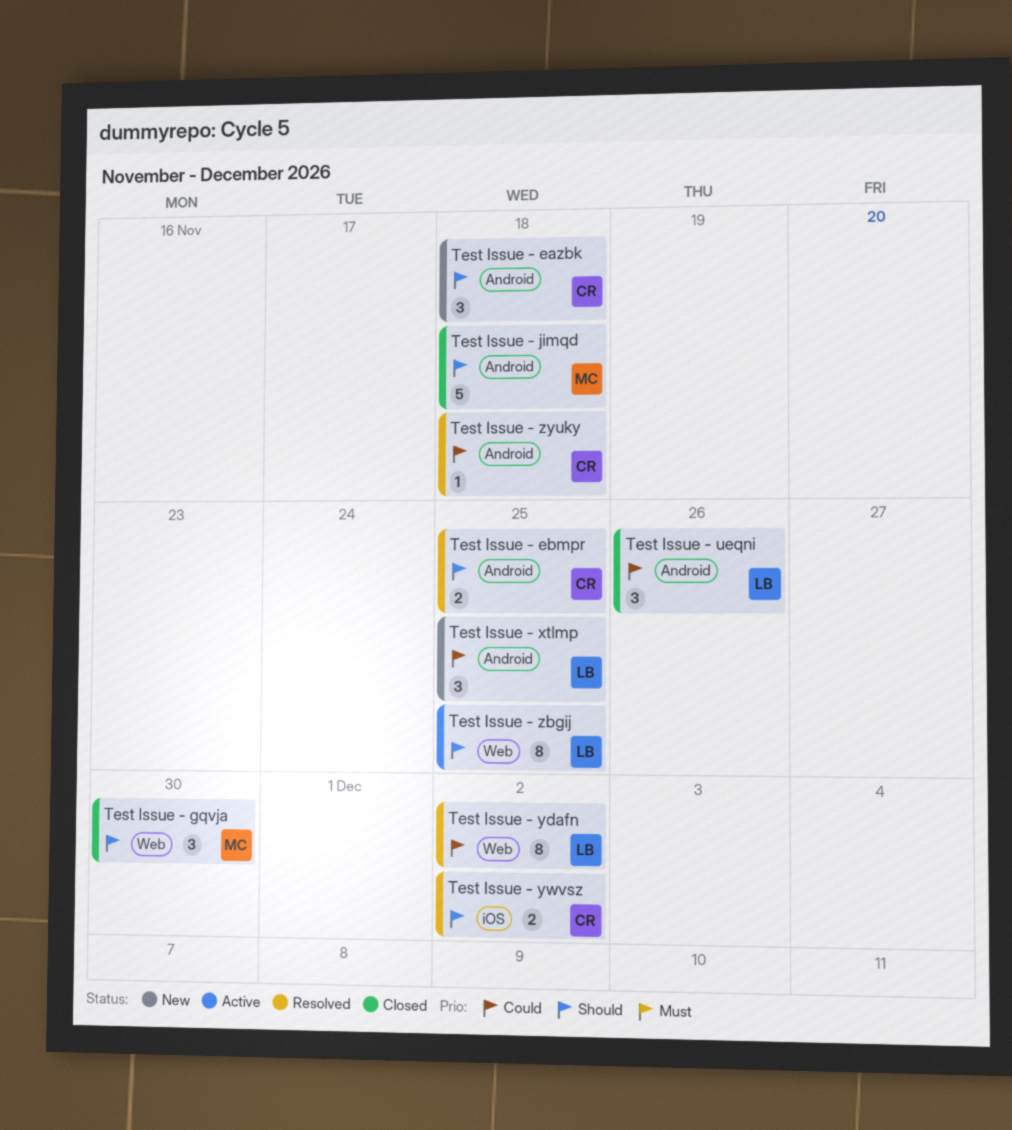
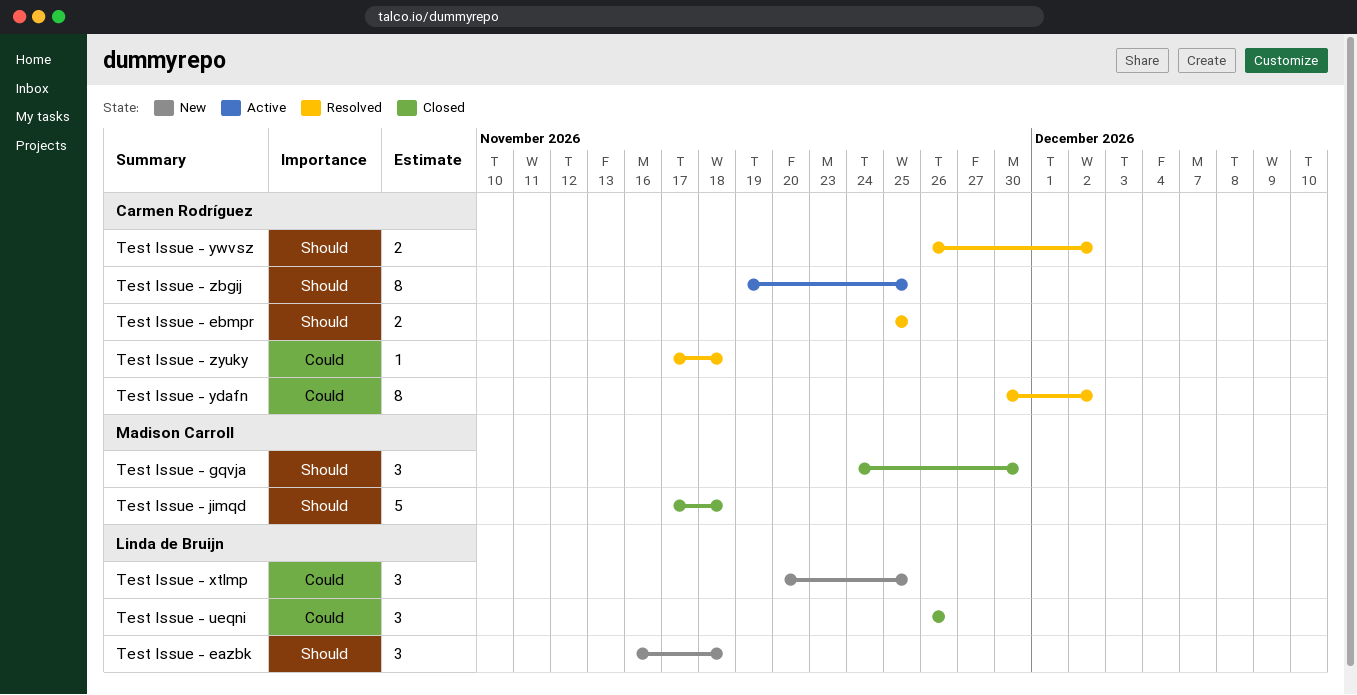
Test Issue - eazbk, owner: Carmen Rodríguez -> Linda de Bruijn
Test Issue - ydafn, owner: Linda de Bruijn -> Carmen Rodríguez
Test Issue - zbgij, owner: Linda de Bruijn -> Carmen Rodríguez

